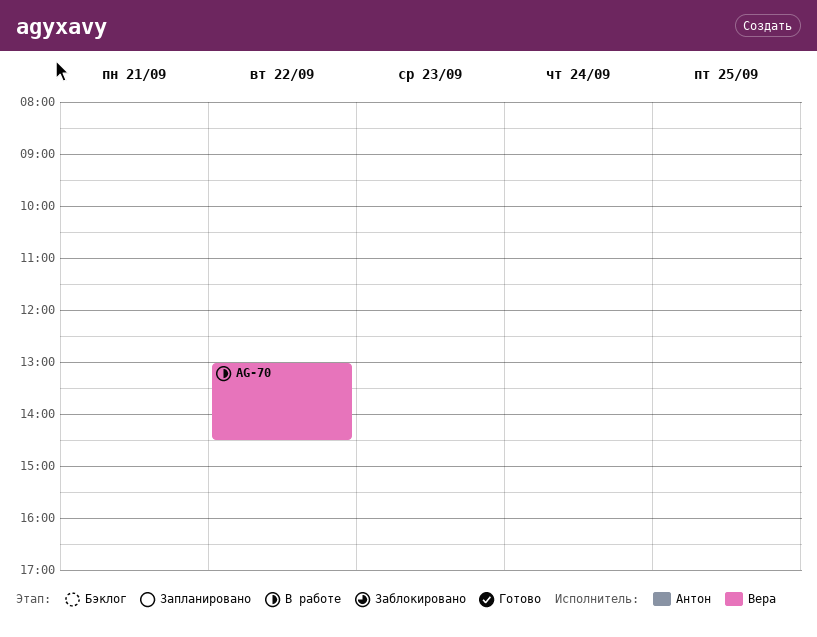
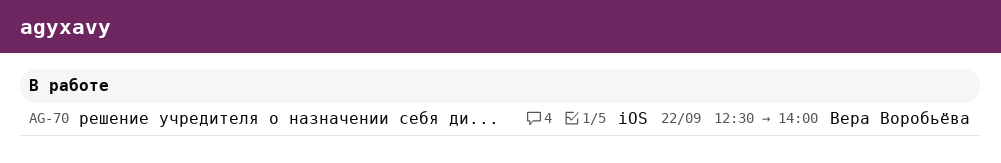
AG-70, begins: 13:00 -> 12:30
AG-70, ends: 14:30 -> 14:00

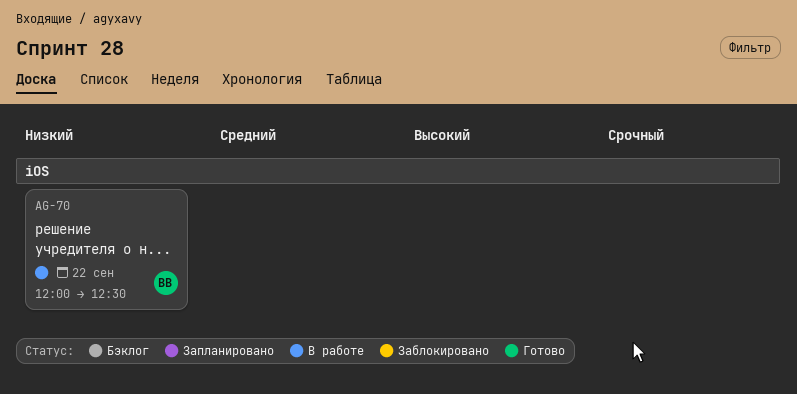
AG-70, begins: 12:30 -> 12:00
AG-70, ends: 14:00 -> 12:30

